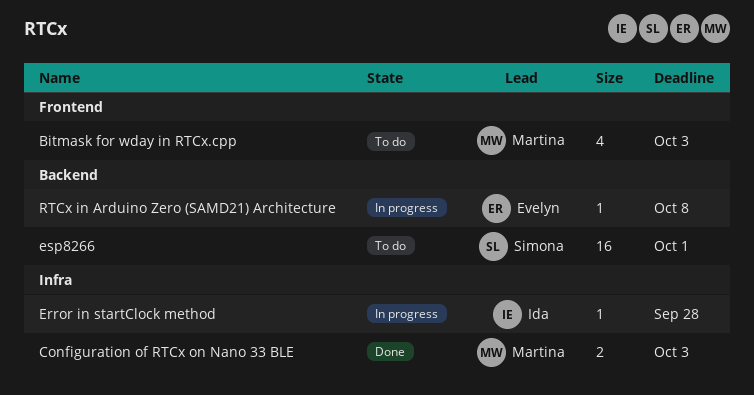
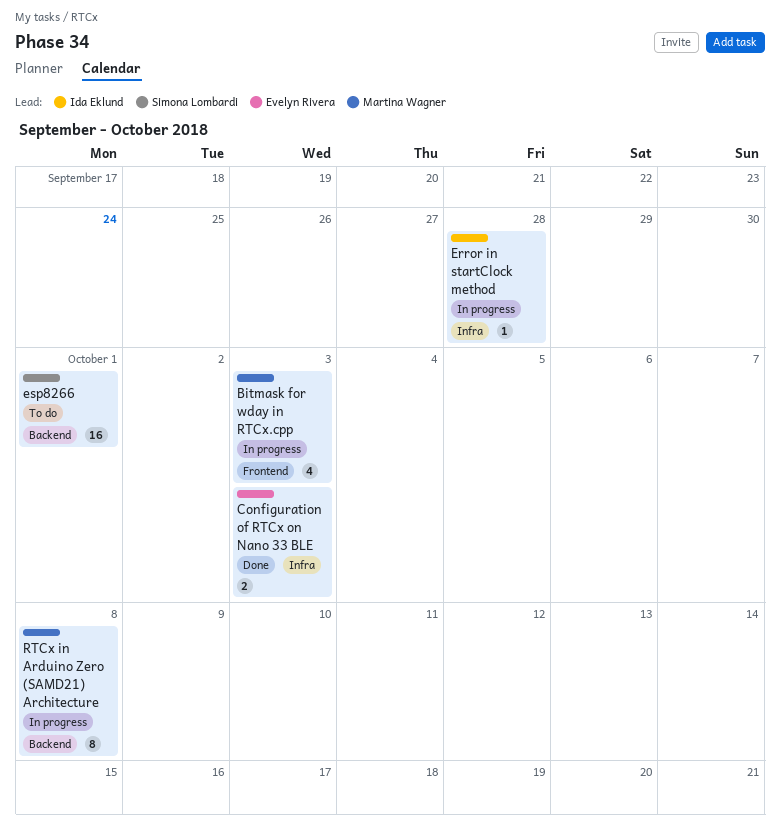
Bitmask for wday in RTCx.cpp, status: To do -> In progress
Configuration of RTCx on Nano 33 BLE, owner: Martina Wagner -> Evelyn Rivera
RTCx in Arduino Zero (SAMD21) Architecture, owner: Evelyn Rivera -> Martina Wagner
RTCx in Arduino Zero (SAMD21) Architecture, estimate: 1 -> 8

